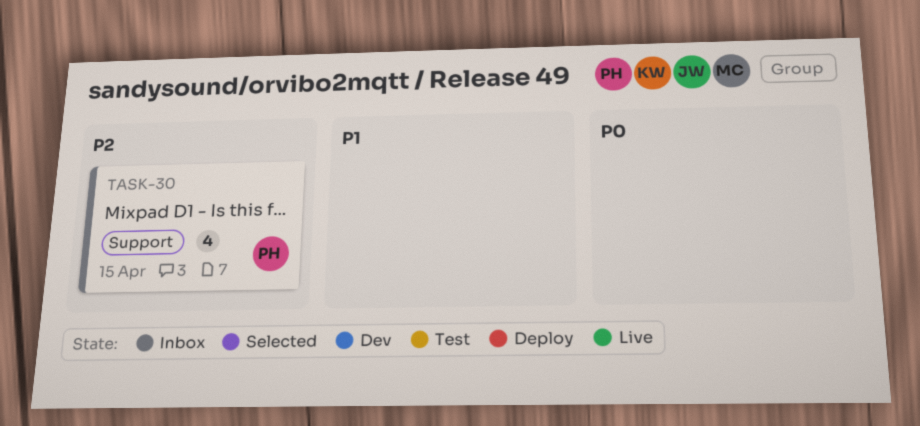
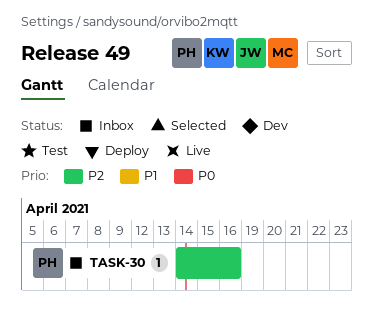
TASK-30, estimate: 4 -> 1
TASK-30, due: Apr 15 -> Apr 16

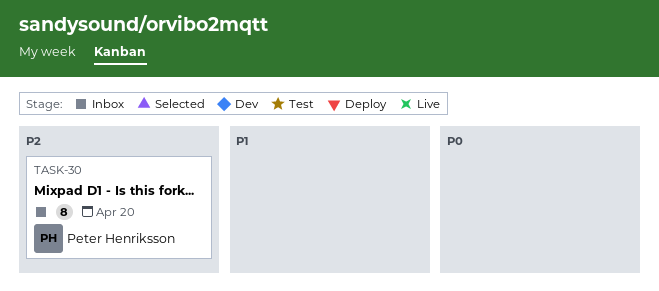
TASK-30, estimate: 1 -> 8
TASK-30, due: Apr 16 -> Apr 20

